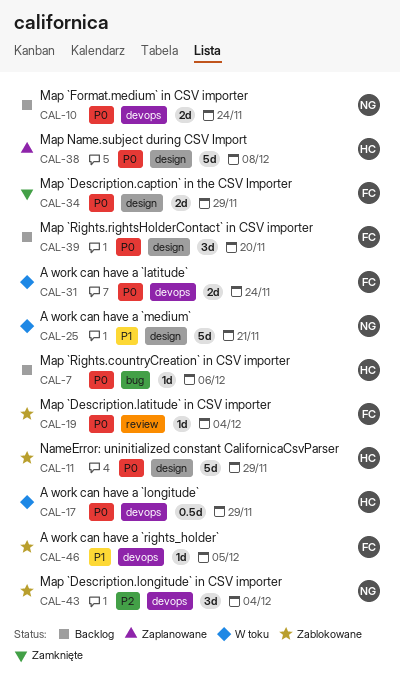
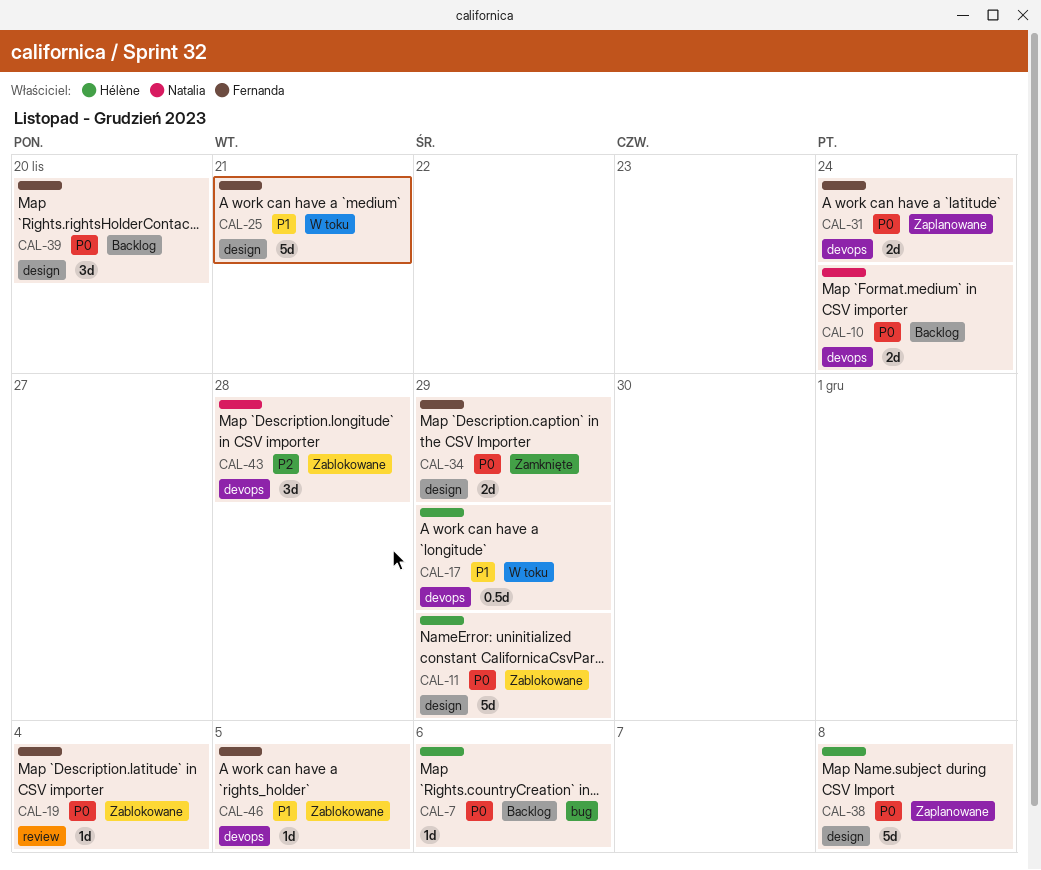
CAL-17, priority: P0 -> P1
CAL-25, owner: Natalia -> Fernanda
CAL-31, status: W toku -> Zaplanowane
CAL-43, due: Dec 4 -> Nov 28

